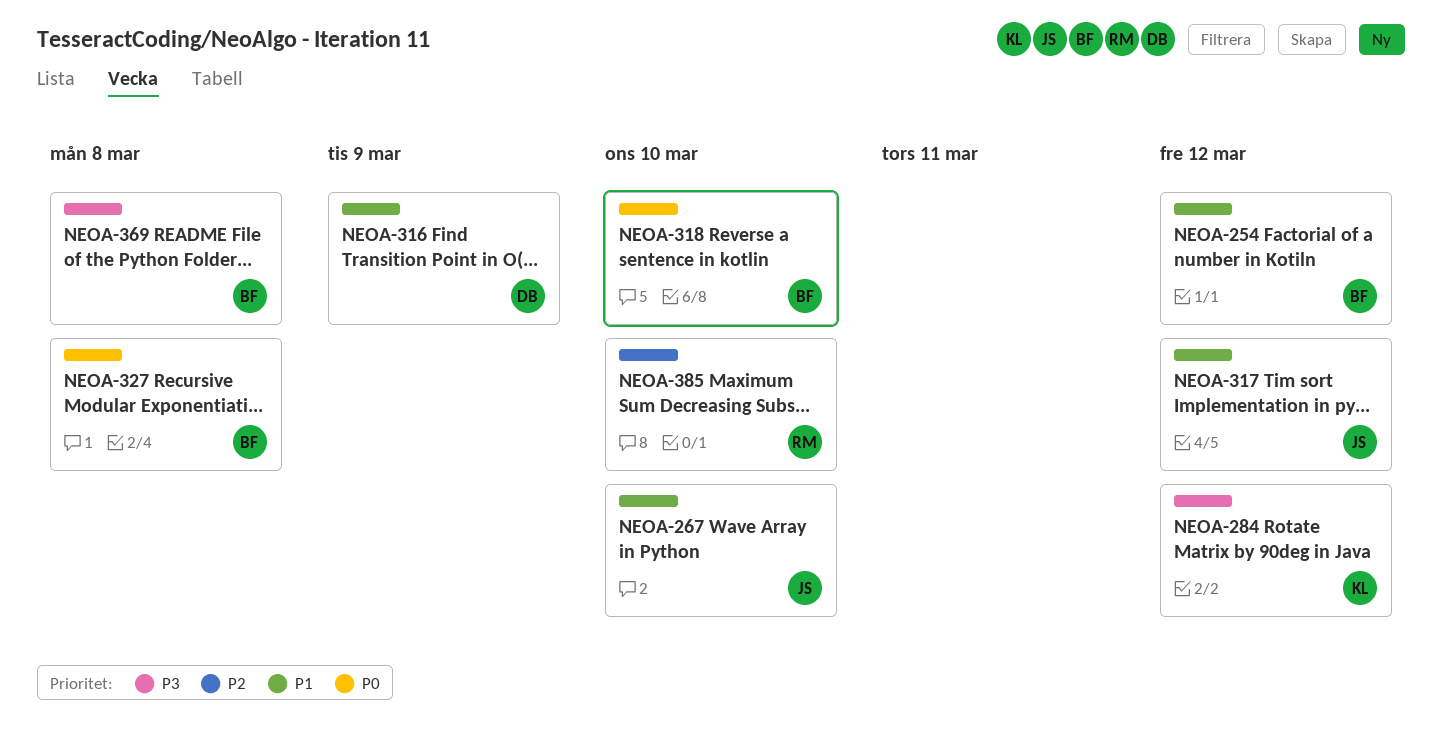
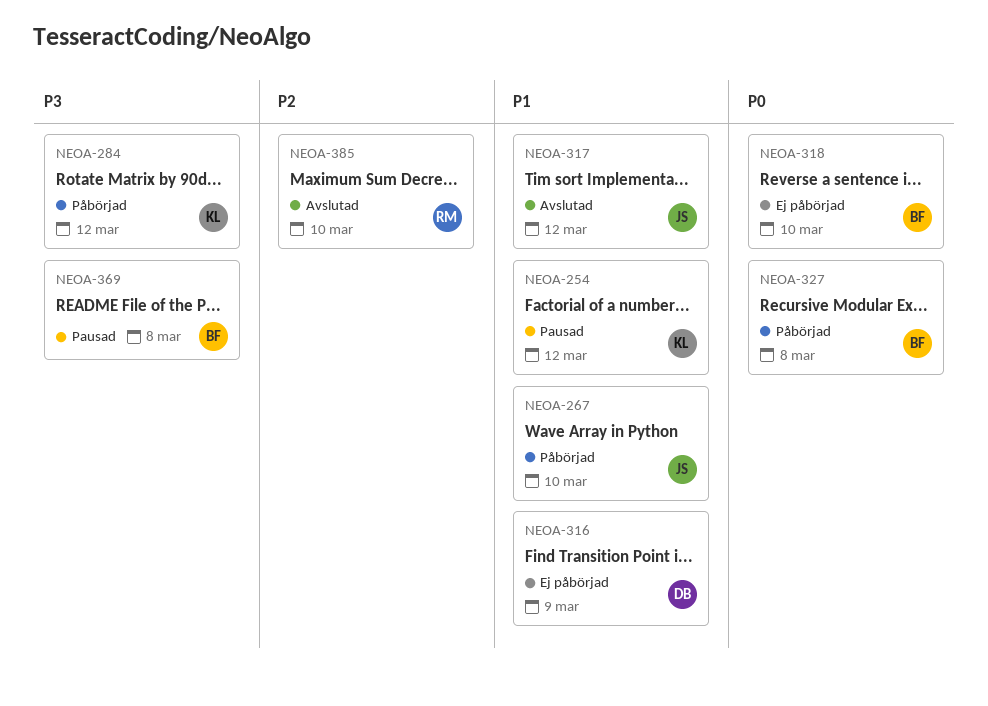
NEOA-254, owner: BF -> KL

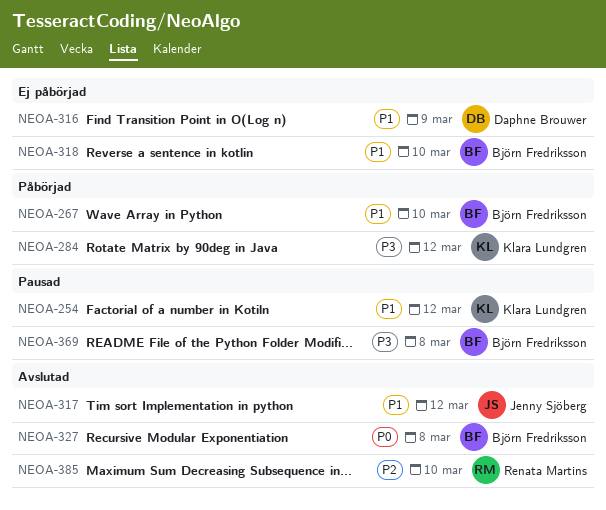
NEOA-267, owner: Jenny Sjöberg -> Björn Fredriksson
NEOA-318, priority: P0 -> P1
NEOA-327, status: Påbörjad -> Avslutad

